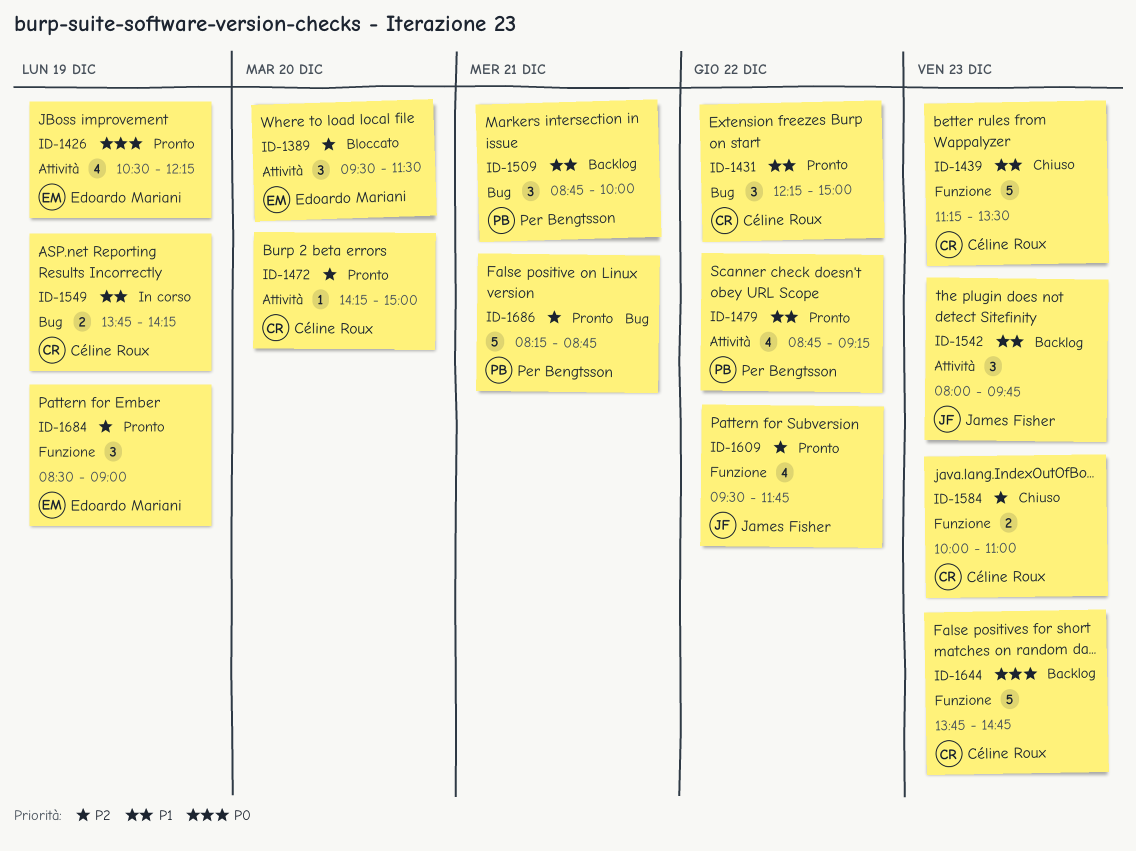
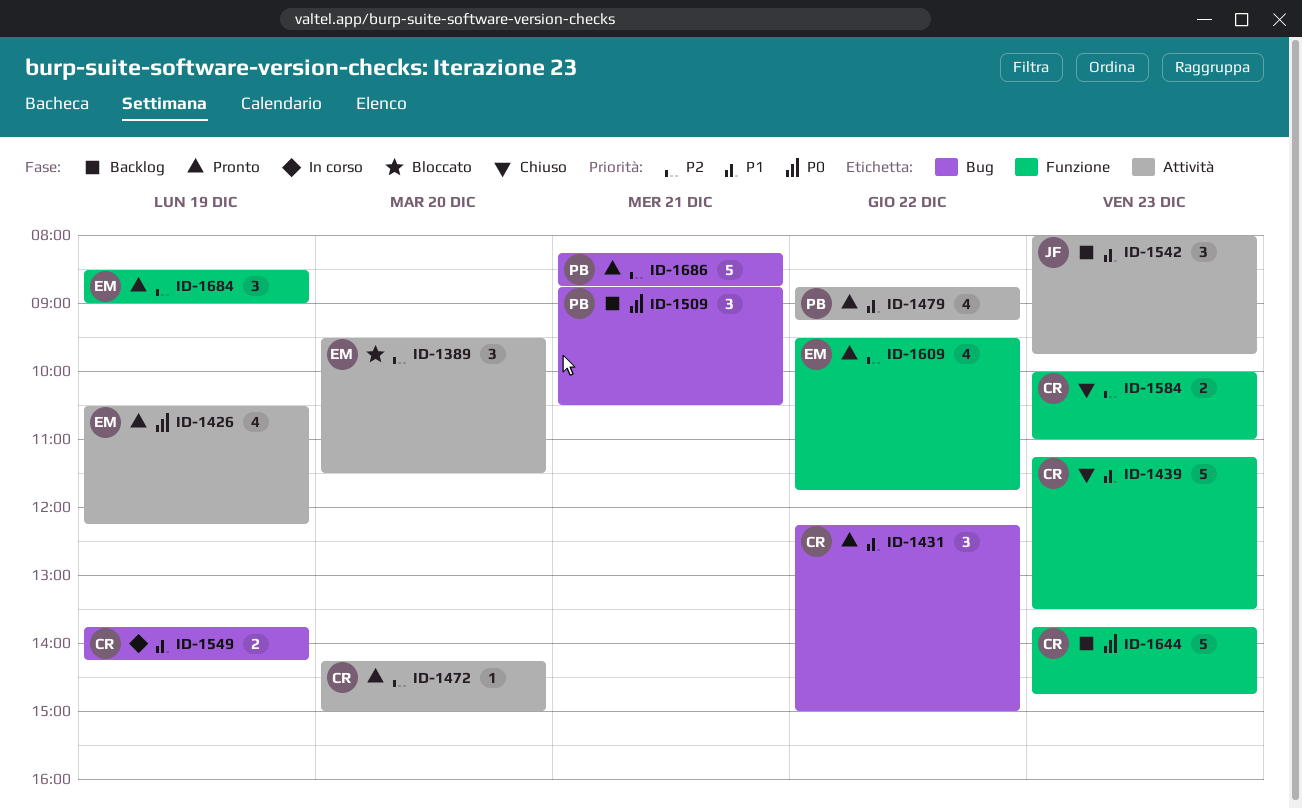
ID-1509, priority: P1 -> P0
ID-1509, ends: 10:00 -> 10:30
ID-1609, owner: James Fisher -> Edoardo Mariani

